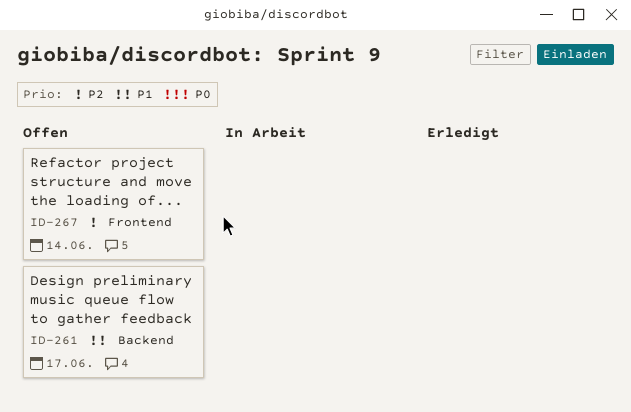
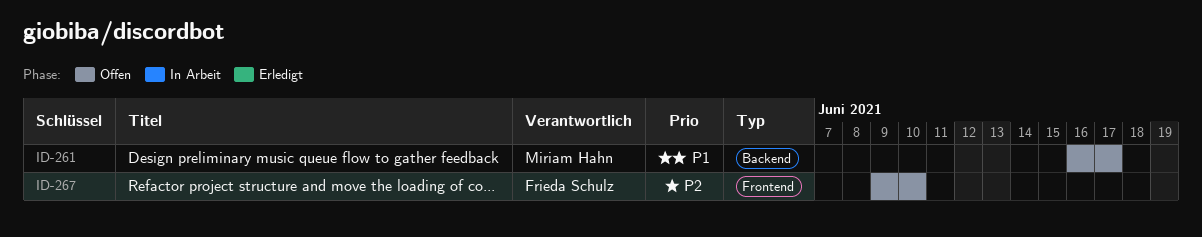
ID-267, due: Jun 14 -> Jun 10

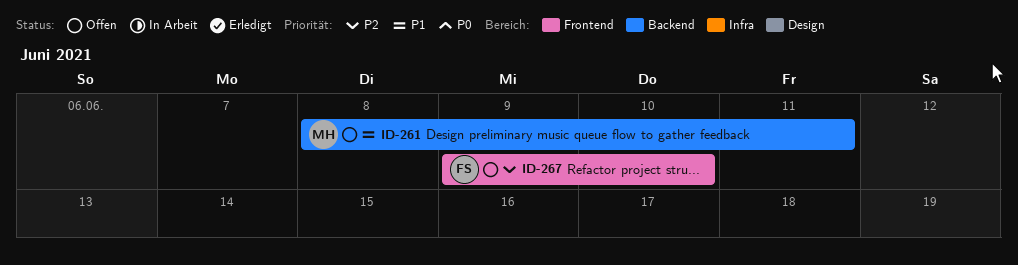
ID-261, start: Jun 16 -> Jun 8
ID-261, due: Jun 17 -> Jun 11

